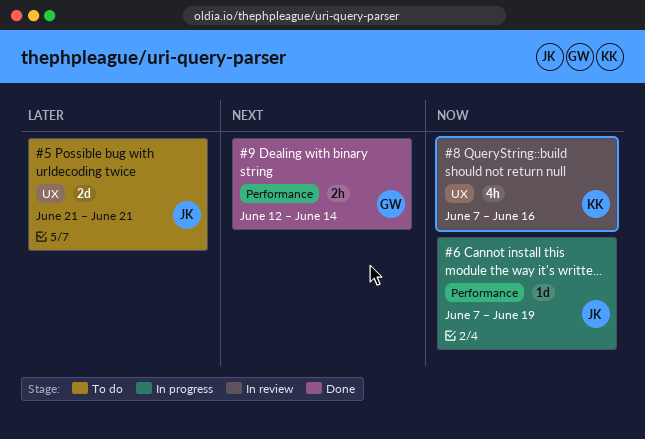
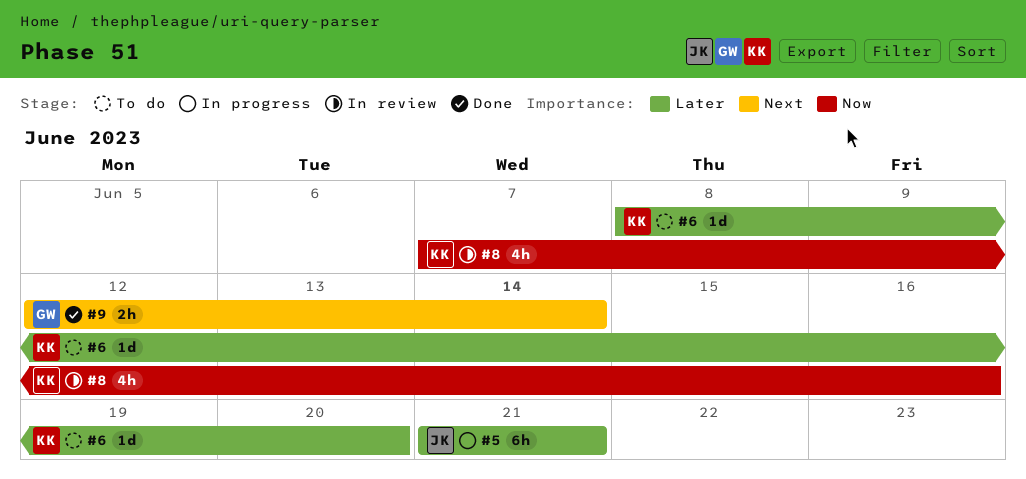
#5, status: To do -> In progress
#5, estimate: 2d -> 6h
#6, status: In progress -> To do
#6, owner: JK -> KK
#6, priority: Now -> Later
#6, start: Jun 7 -> Jun 8
#6, due: Jun 19 -> Jun 20

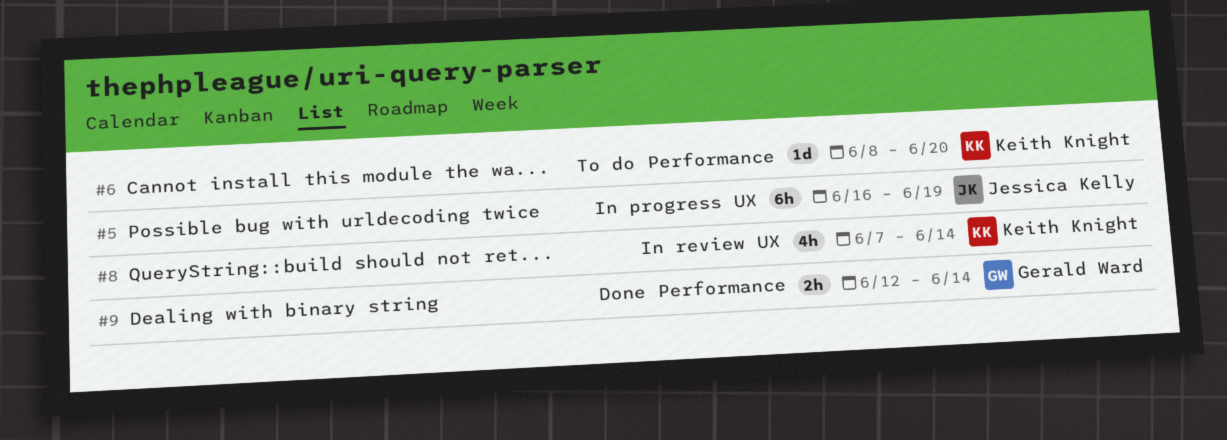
#5, start: Jun 21 -> Jun 16
#5, due: Jun 21 -> Jun 19
#8, due: Jun 16 -> Jun 14

